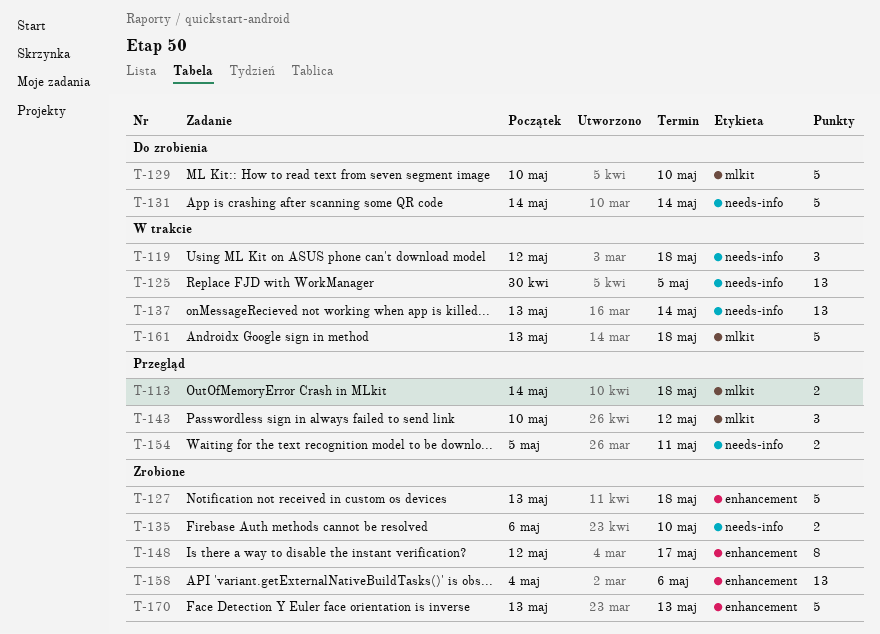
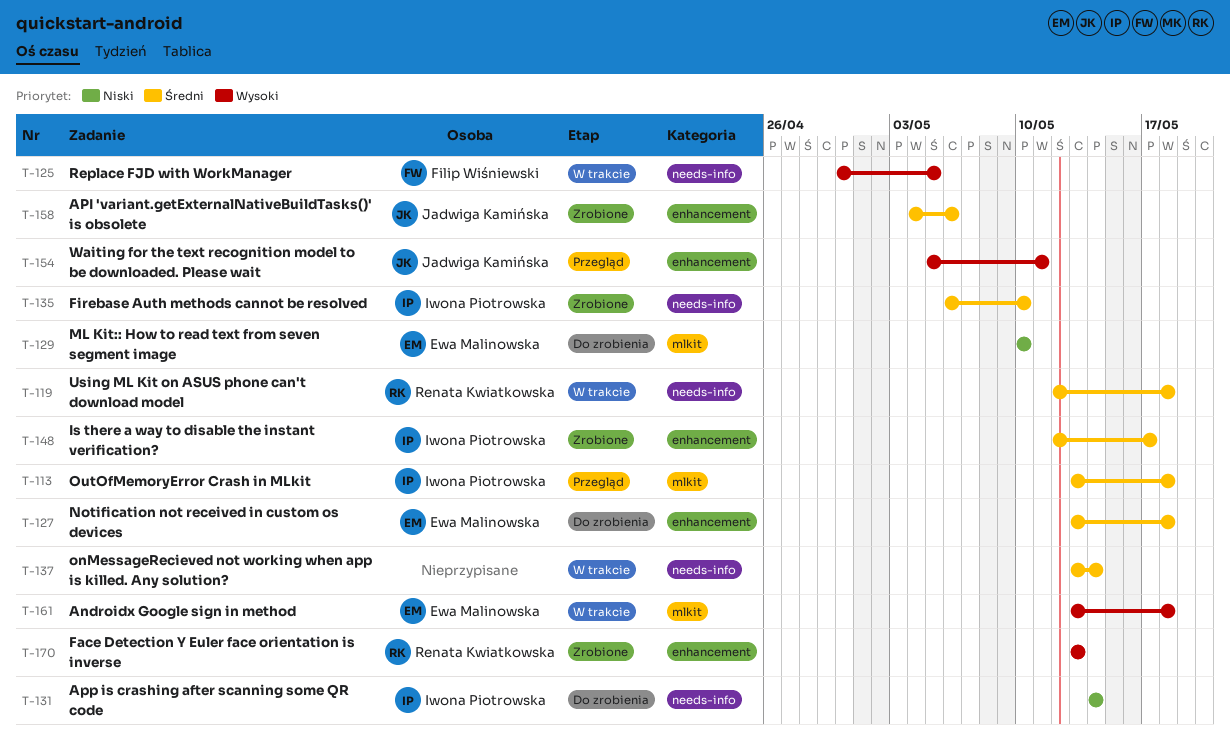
T-113, start: May 14 -> May 13
T-127, status: Zrobione -> Do zrobienia
T-143: present -> none
T-154, label: needs-info -> enhancement

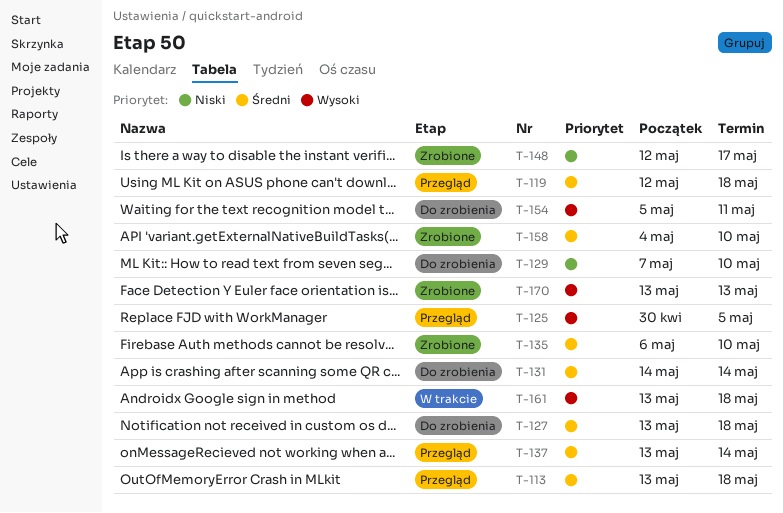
T-119, status: W trakcie -> Przegląd
T-125, status: W trakcie -> Przegląd
T-129, start: May 10 -> May 7
T-131, priority: Niski -> Średni
T-137, status: W trakcie -> Przegląd
T-148, priority: Średni -> Niski
T-154, status: Przegląd -> Do zrobienia
T-158, due: May 6 -> May 10

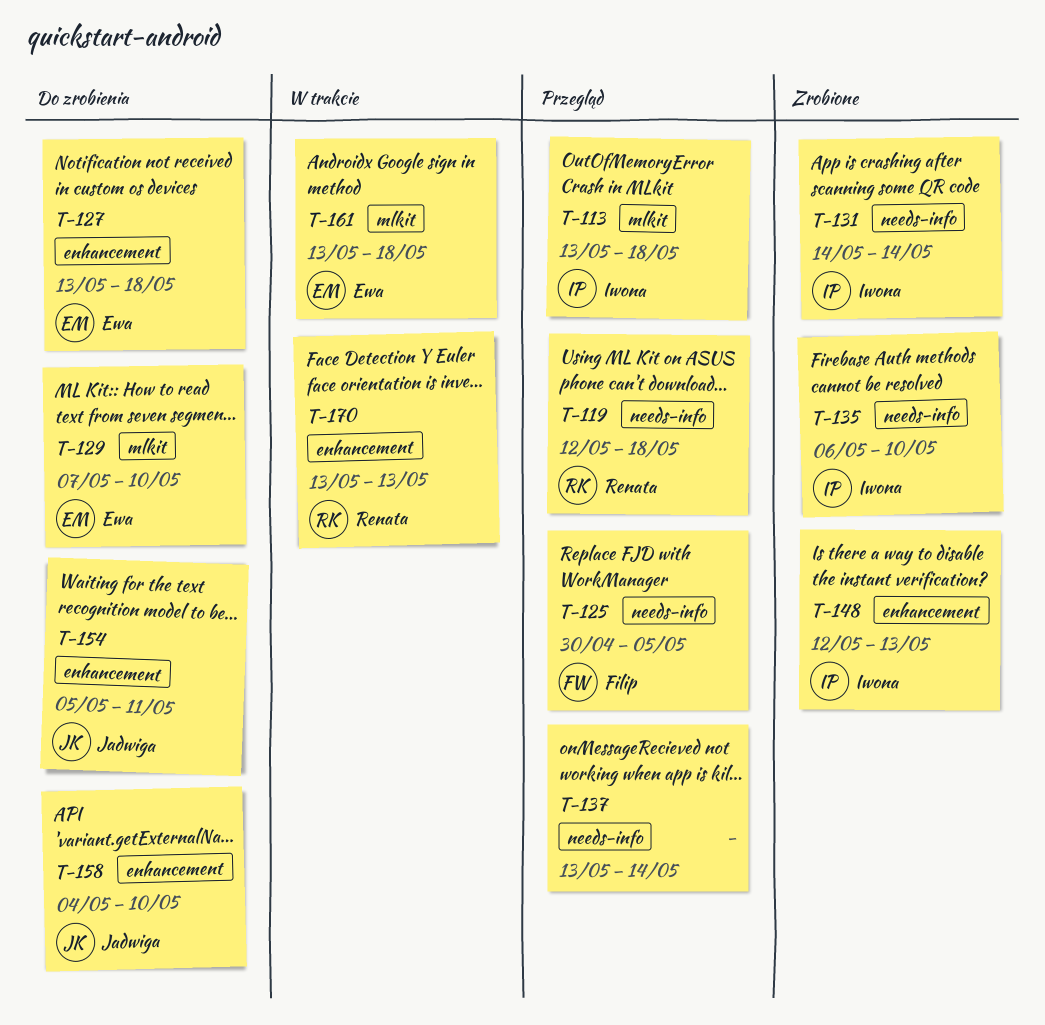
T-131, status: Do zrobienia -> Zrobione
T-148, due: May 17 -> May 13
T-158, status: Zrobione -> Do zrobienia
T-170, status: Zrobione -> W trakcie

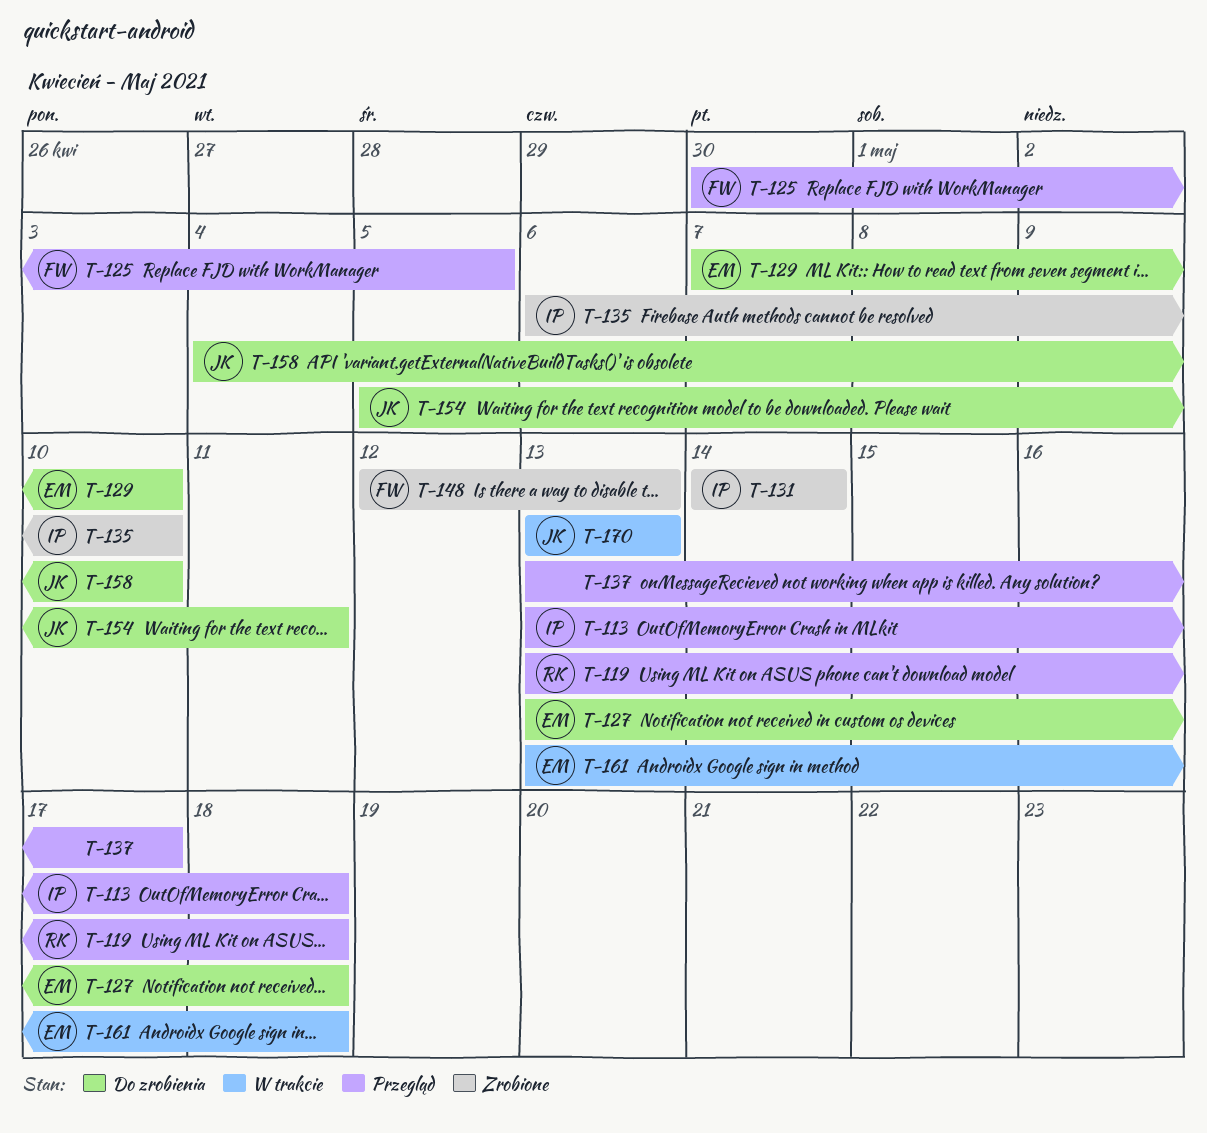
T-119, start: May 12 -> May 13
T-137, due: May 14 -> May 17
T-148, owner: Iwona -> Filip
T-170, owner: Renata -> Jadwiga

